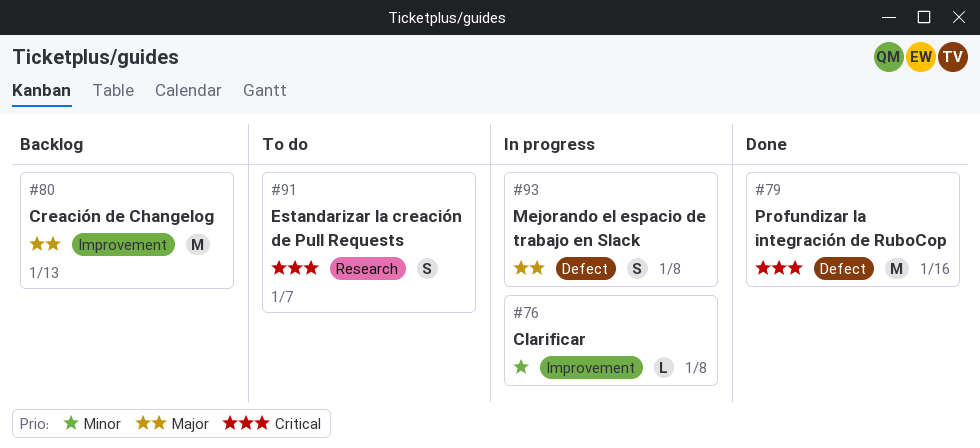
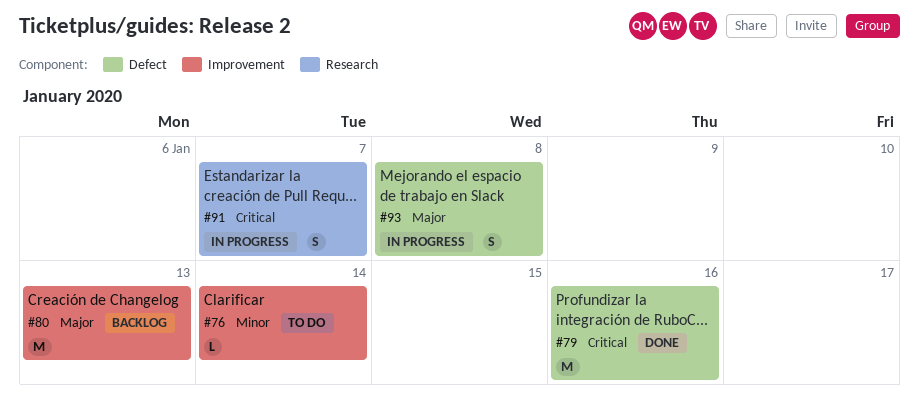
#76, status: In progress -> To do
#76, due: Jan 8 -> Jan 14
#91, status: To do -> In progress

